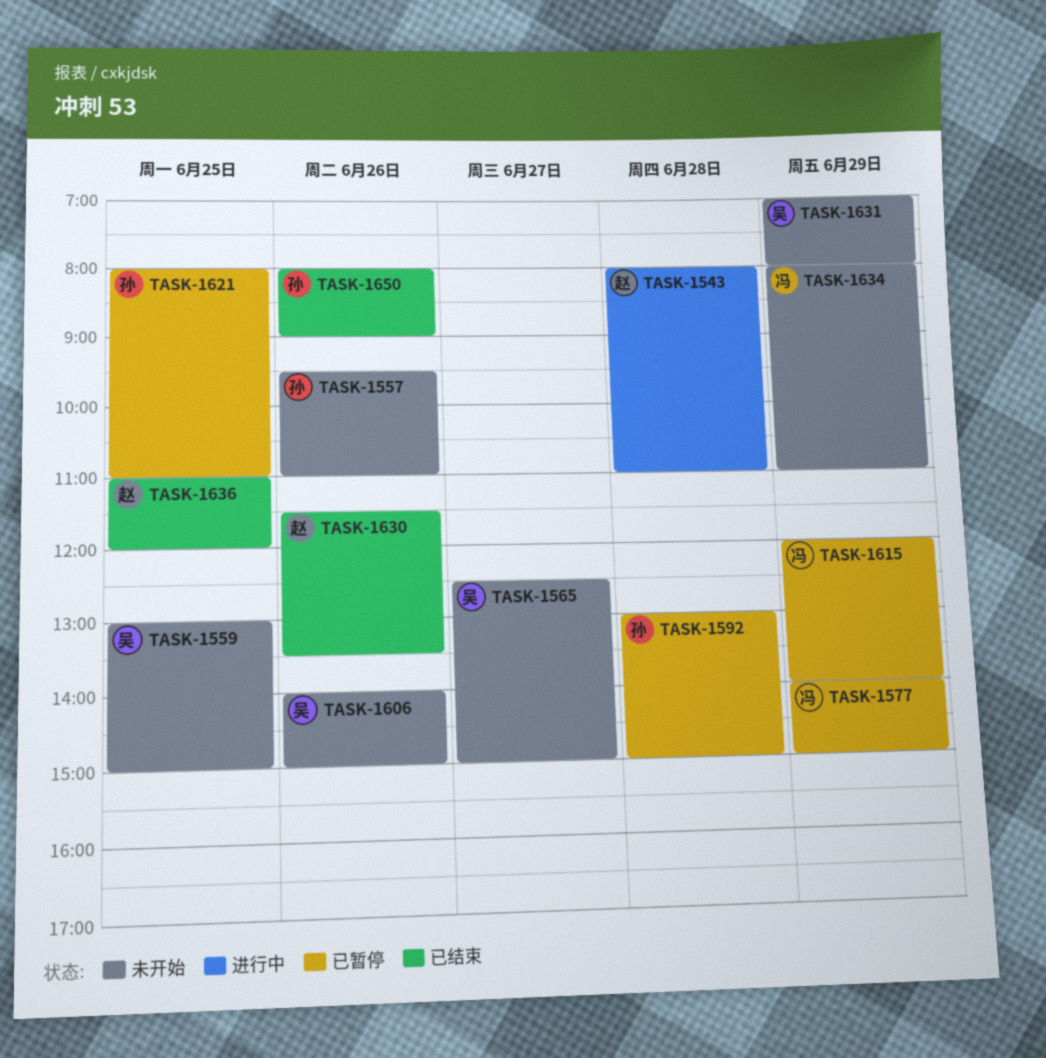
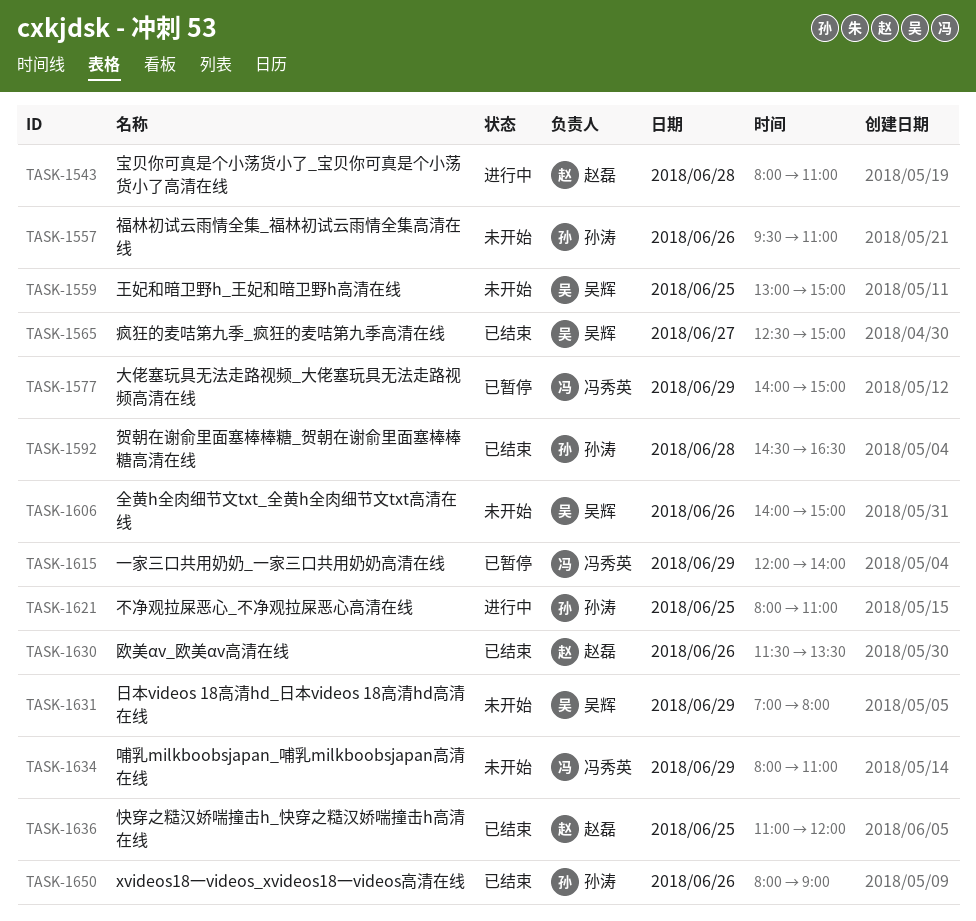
TASK-1565, status: 未开始 -> 已结束
TASK-1592, status: 已暂停 -> 已结束
TASK-1592, begins: 13:00 -> 14:30
TASK-1592, ends: 15:00 -> 16:30
TASK-1621, status: 已暂停 -> 进行中

